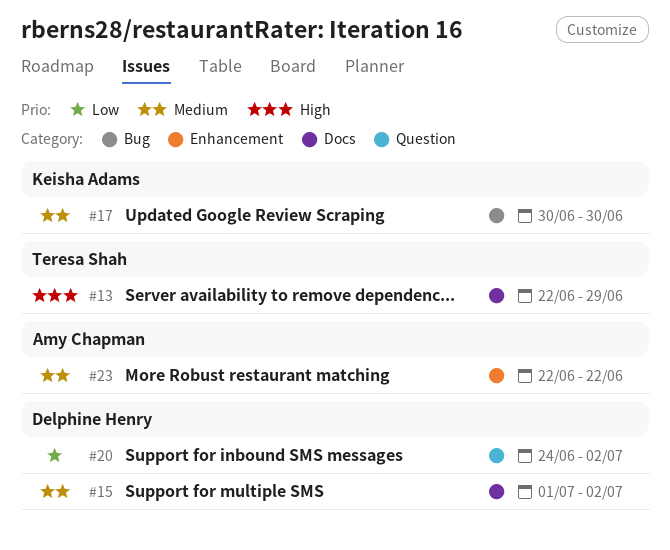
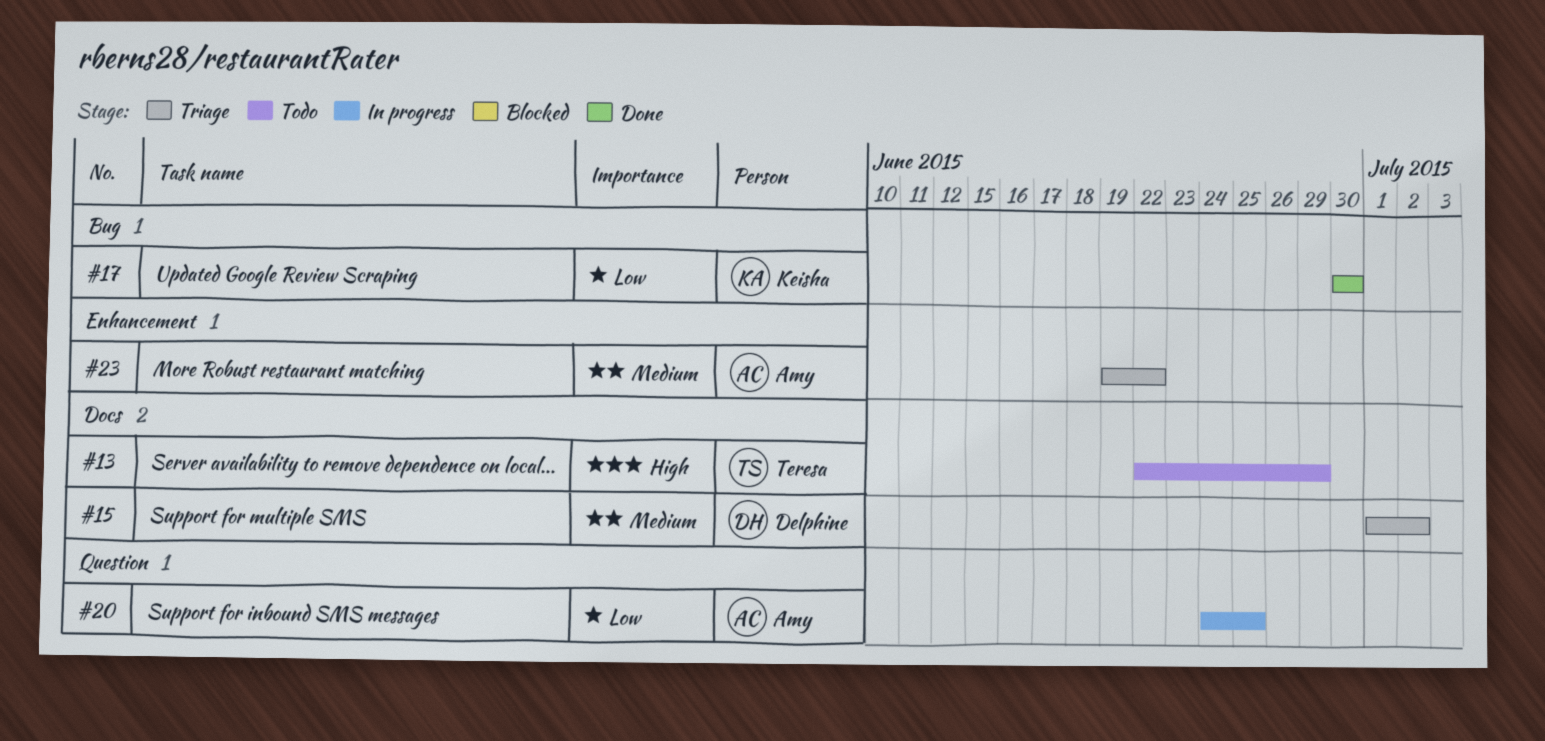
#17, priority: Medium -> Low
#20, owner: Delphine Henry -> Amy Chapman
#20, due: Jul 2 -> Jun 25
#23, start: Jun 22 -> Jun 19

